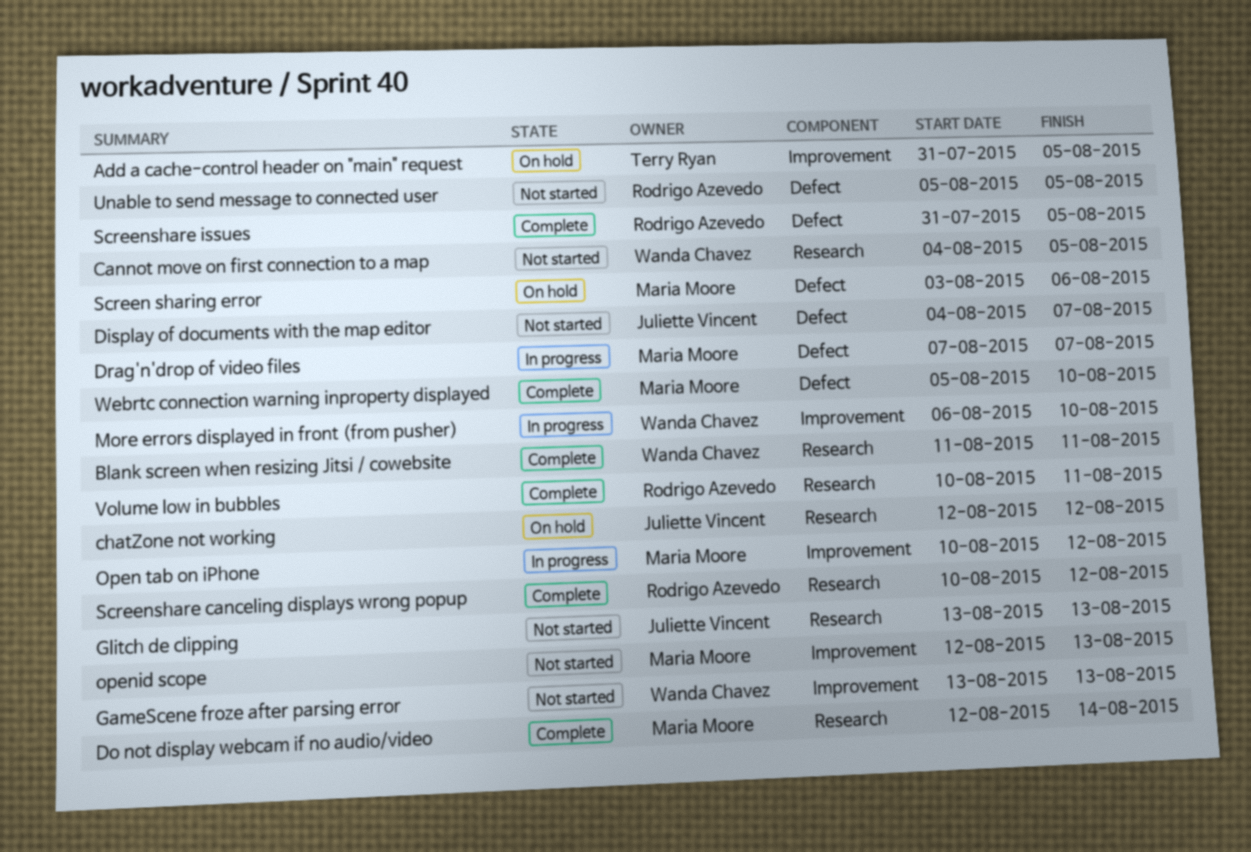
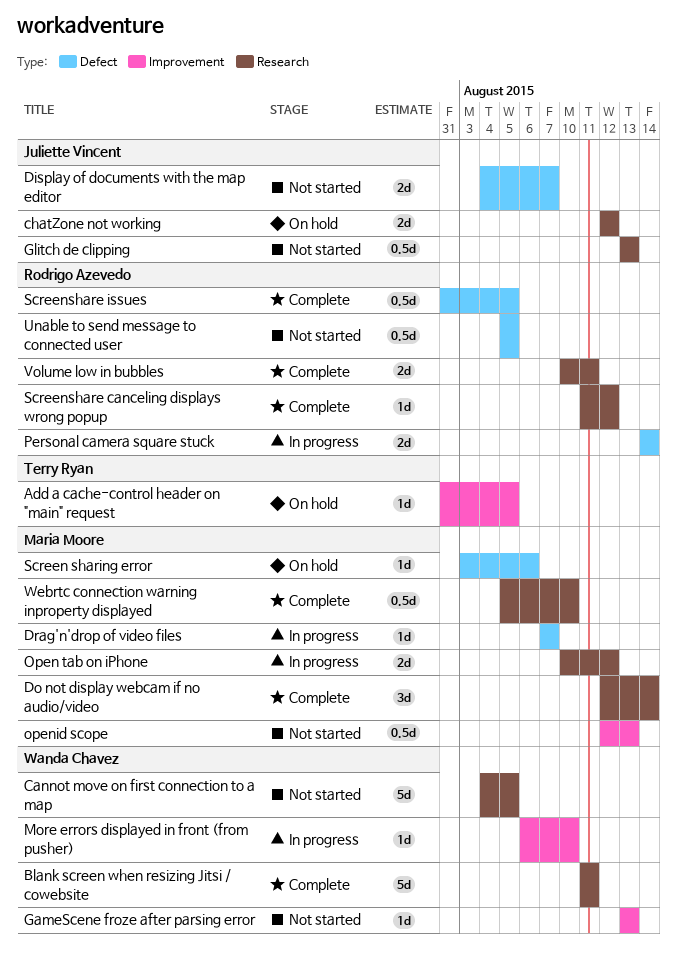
Open tab on iPhone, label: Improvement -> Research
Personal camera square stuck: none -> present
Screenshare canceling displays wrong popup, start: Aug 10 -> Aug 11
Webrtc connection warning inproperty displayed, label: Defect -> Research

